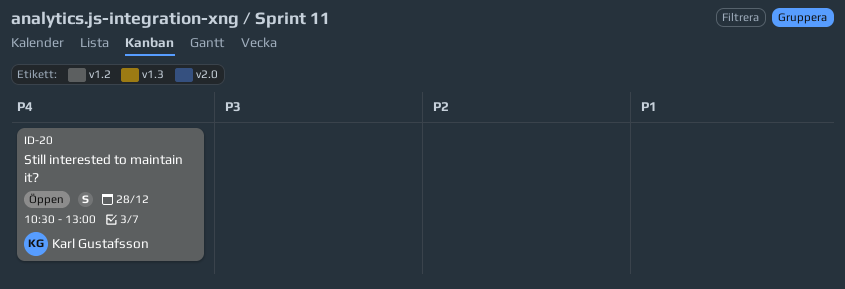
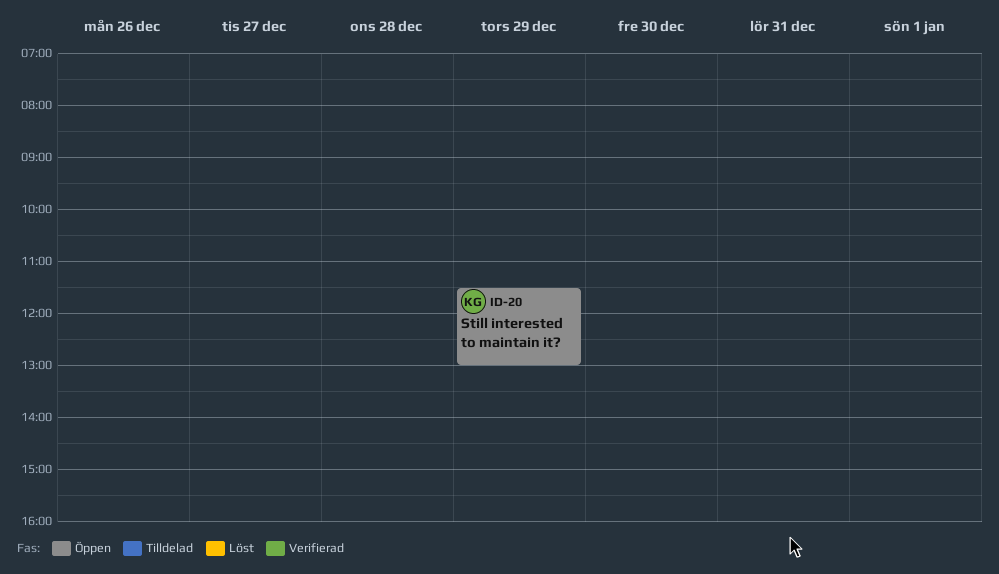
ID-20, day: Dec 28 -> Dec 29
ID-20, begins: 10:30 -> 11:30

